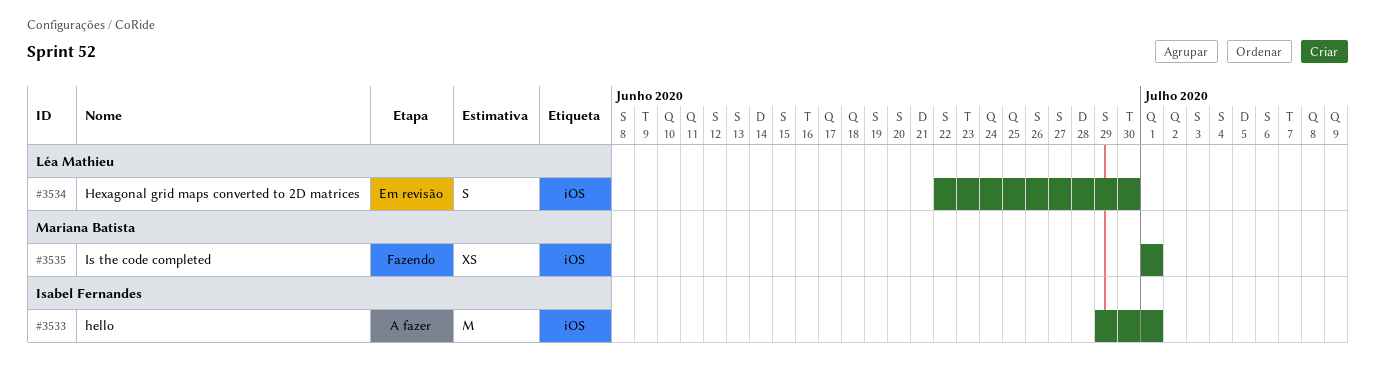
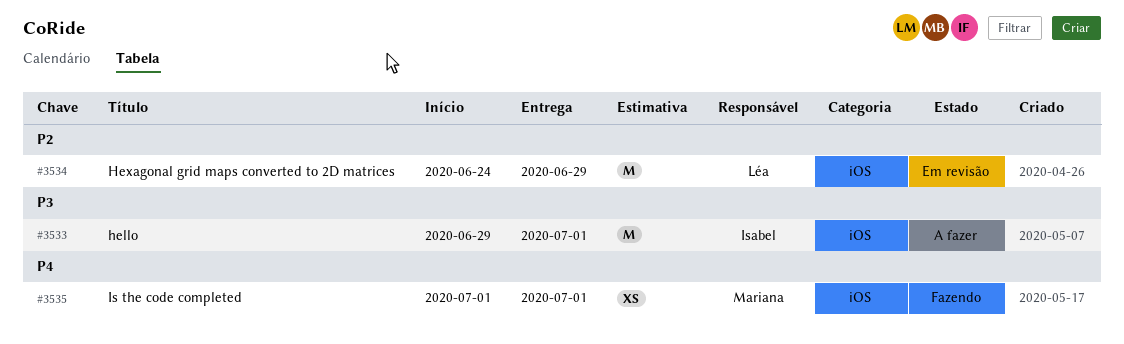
#3534, estimate: S -> M
#3534, start: Jun 22 -> Jun 24
#3534, due: Jun 30 -> Jun 29

